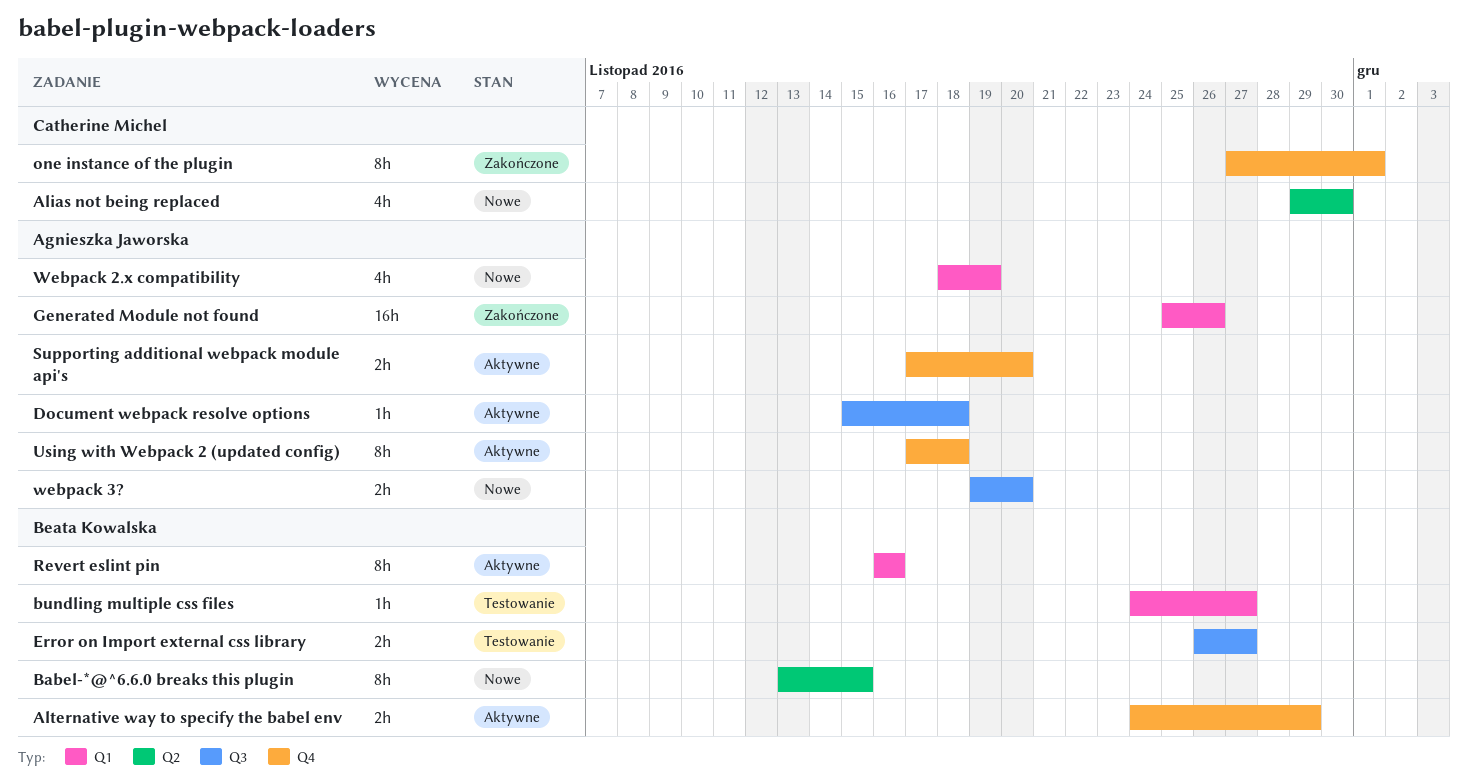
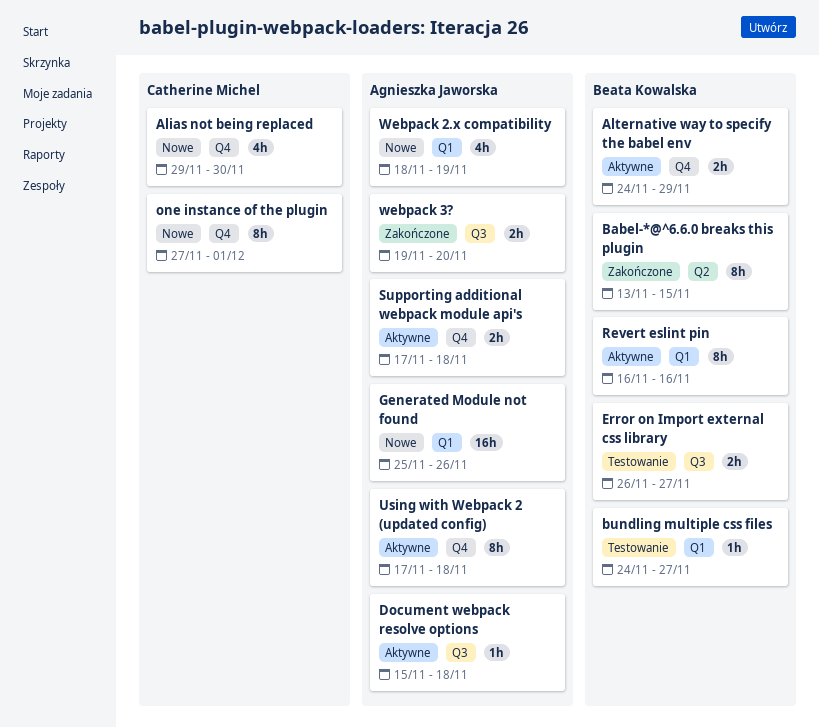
Alias not being replaced, label: Q2 -> Q4
Babel-*@^6.6.0 breaks this plugin, status: Nowe -> Zakończone
Generated Module not found, status: Zakończone -> Nowe
one instance of the plugin, status: Zakończone -> Nowe
Supporting additional webpack module api's, due: Nov 20 -> Nov 18
webpack 3?, status: Nowe -> Zakończone

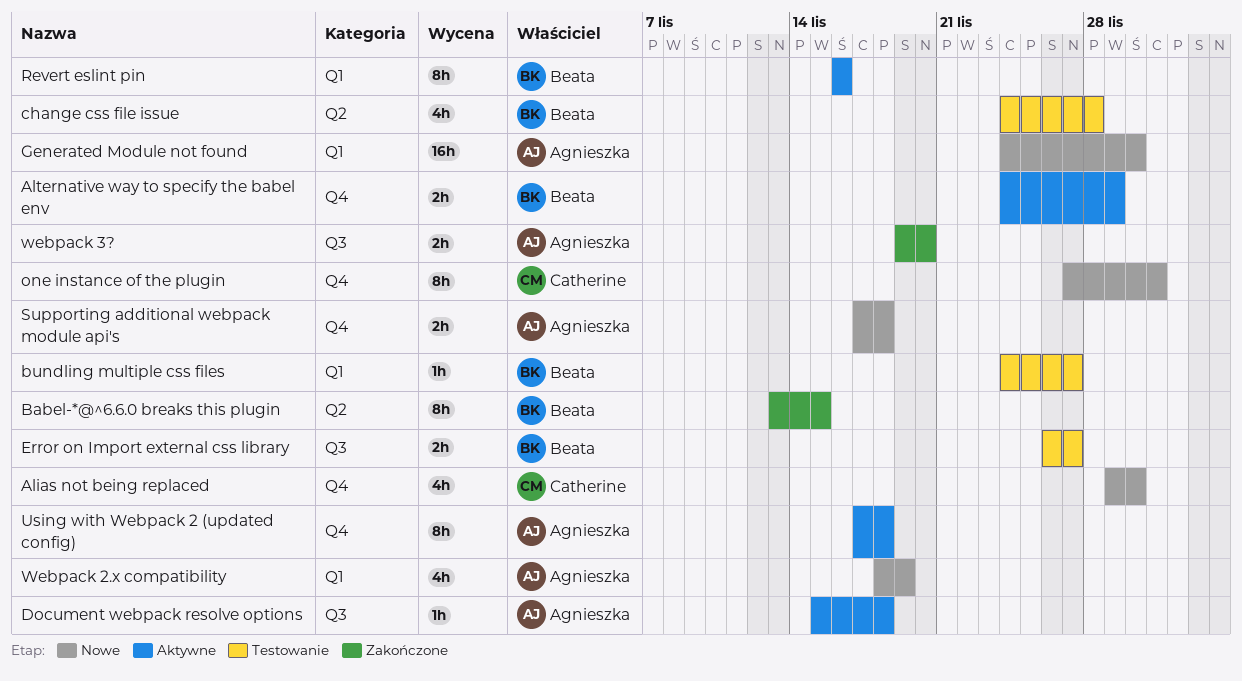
change css file issue: none -> present
Generated Module not found, start: Nov 25 -> Nov 24
Generated Module not found, due: Nov 26 -> Nov 30
Supporting additional webpack module api's, status: Aktywne -> Nowe

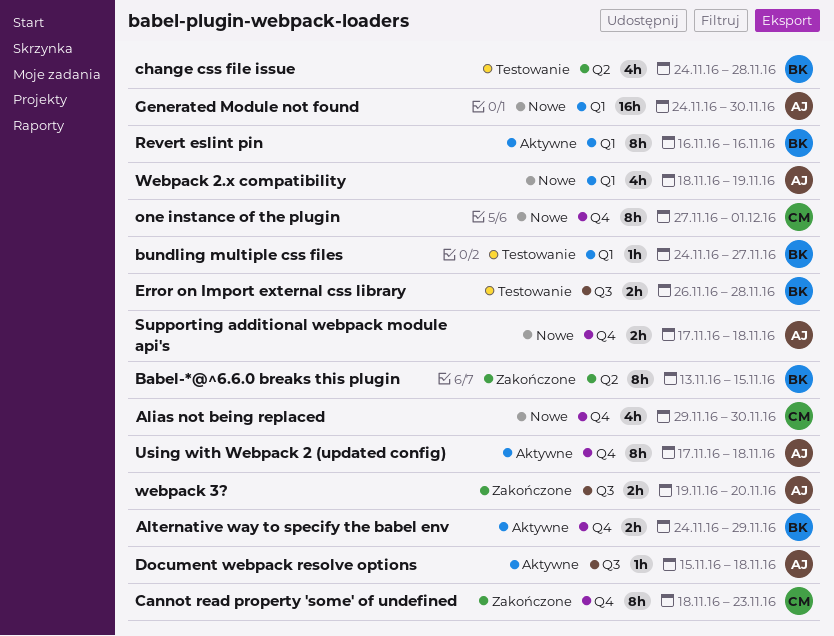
Cannot read property 'some' of undefined: none -> present
Error on Import external css library, due: Nov 27 -> Nov 28

